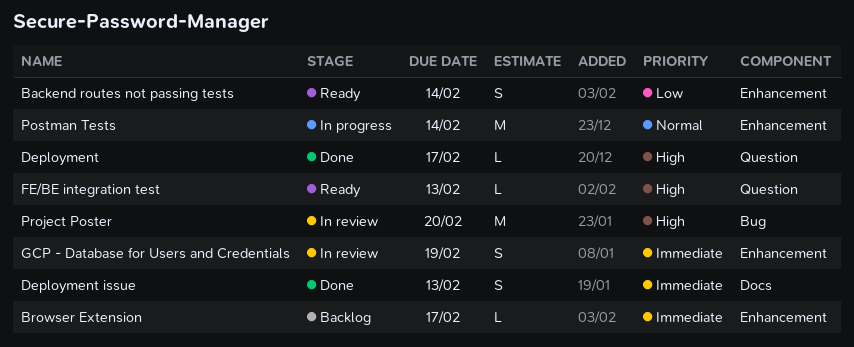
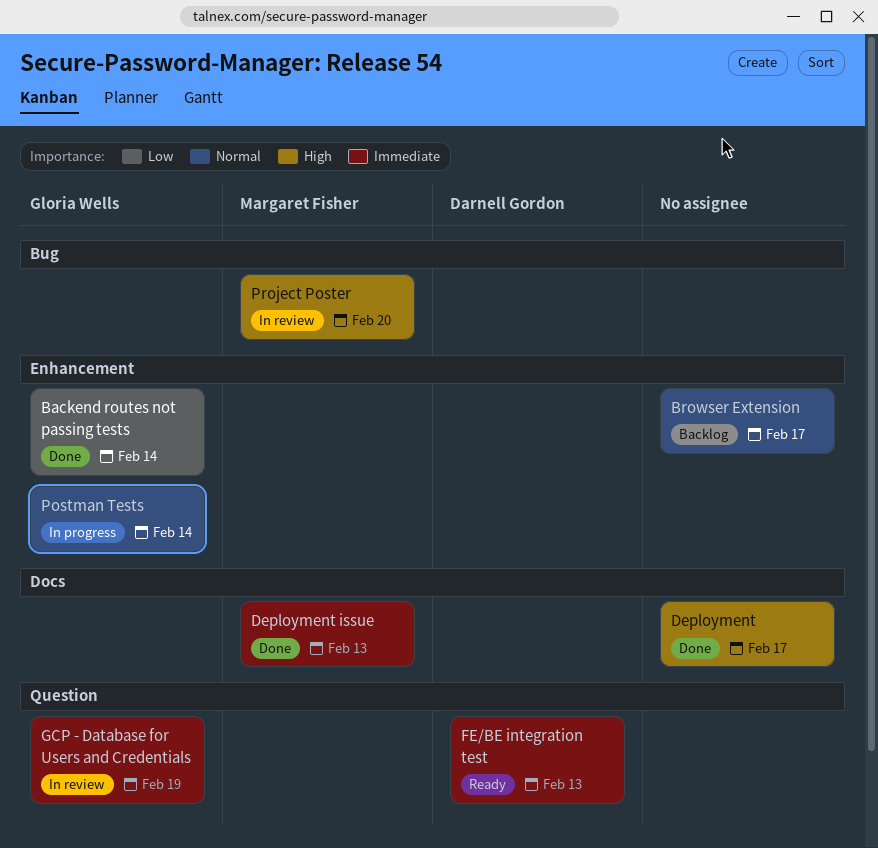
Backend routes not passing tests, status: Ready -> Done
Browser Extension, priority: Immediate -> Normal
Deployment, label: Question -> Docs
FE/BE integration test, priority: High -> Immediate
GCP - Database for Users and Credentials, label: Enhancement -> Question

